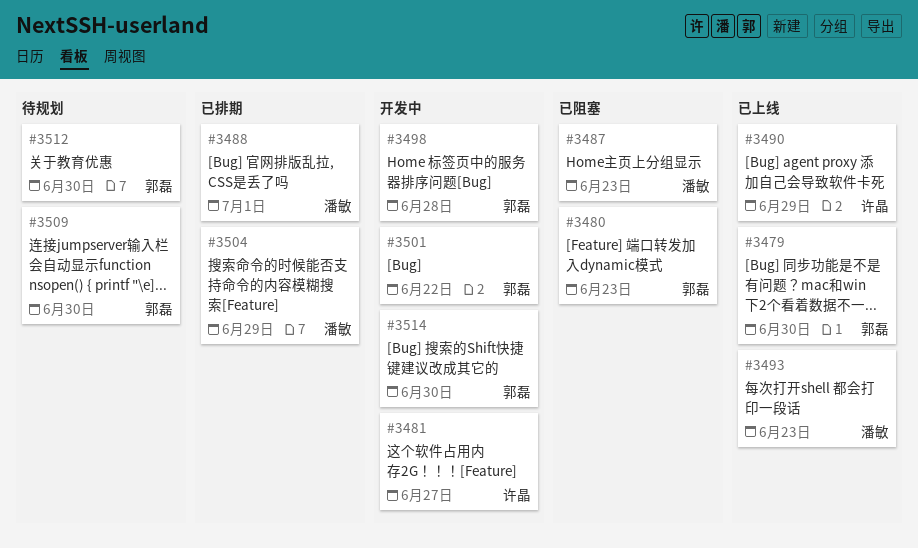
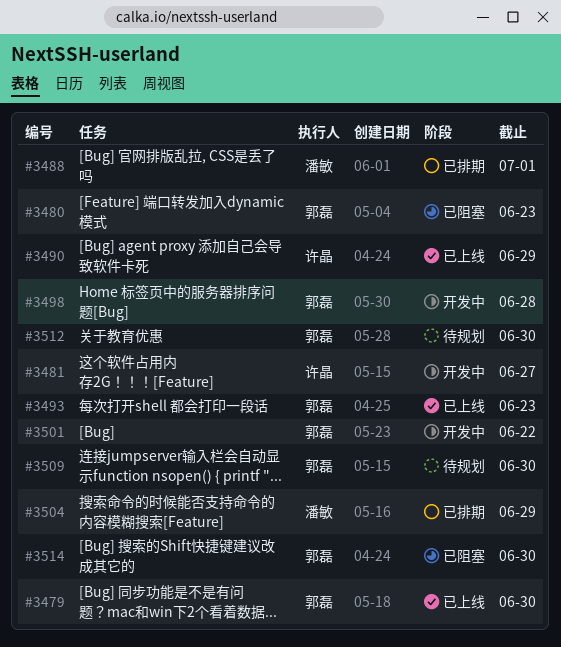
#3487: present -> none
#3493, owner: 潘敏 -> 郭磊
#3514, status: 开发中 -> 已阻塞

